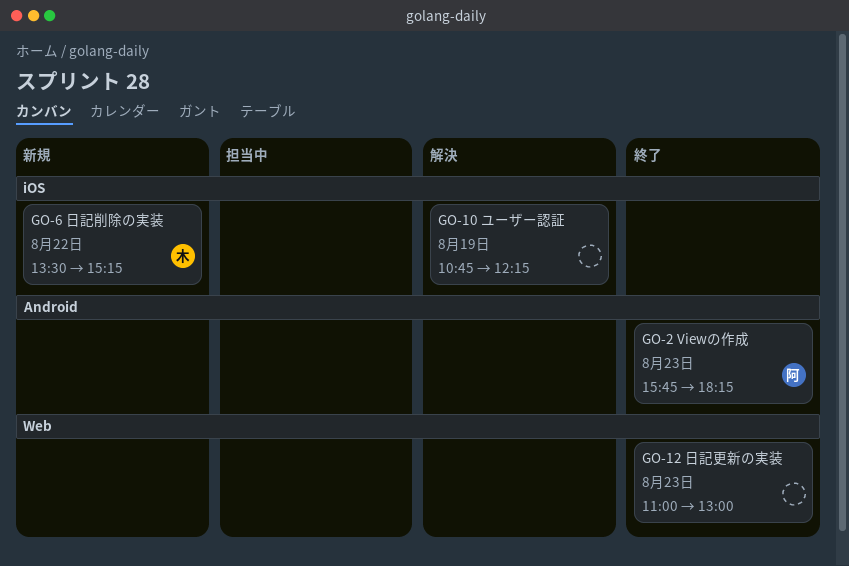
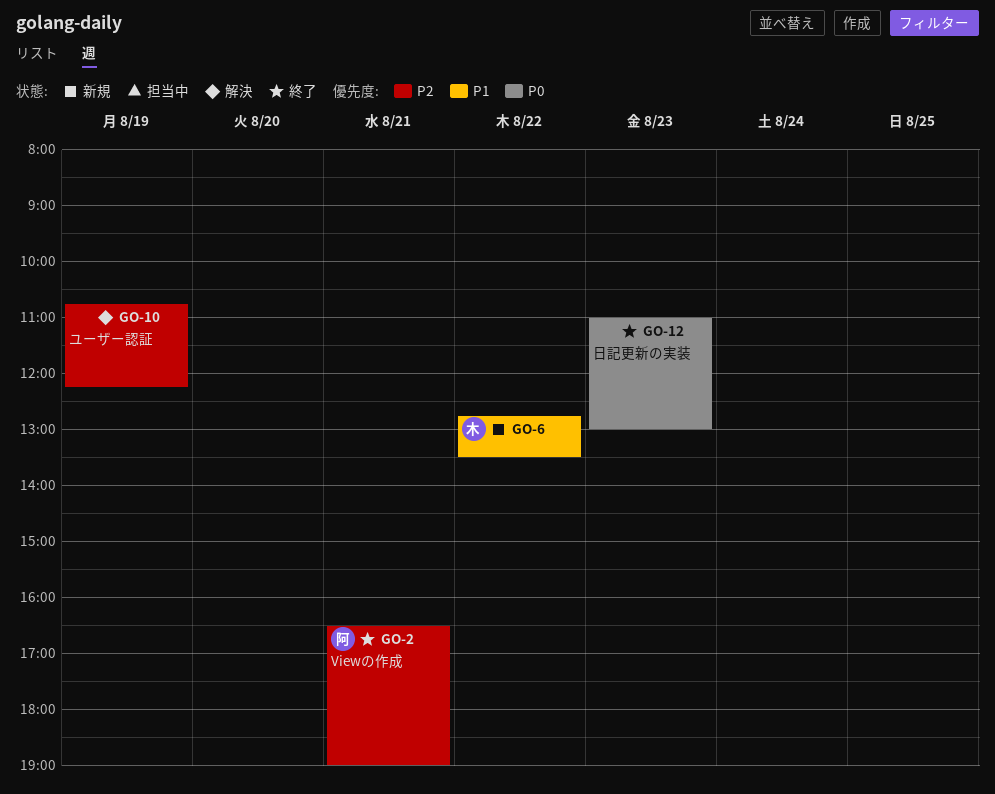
GO-2, day: Aug 23 -> Aug 21
GO-2, begins: 15:45 -> 16:30
GO-2, ends: 18:15 -> 19:00
GO-6, begins: 13:30 -> 12:45
GO-6, ends: 15:15 -> 13:30

